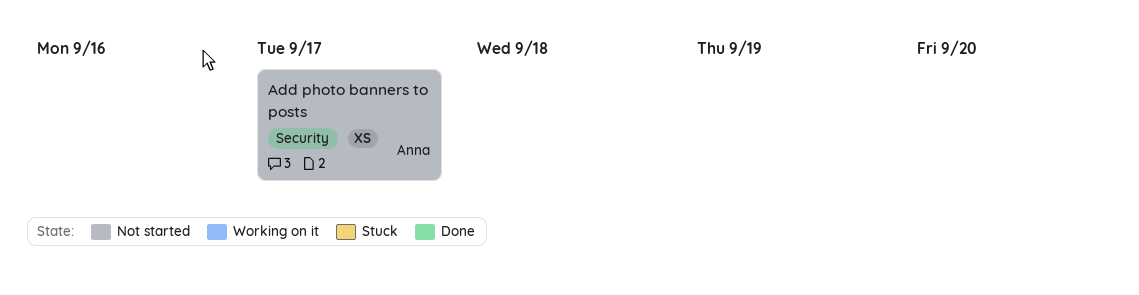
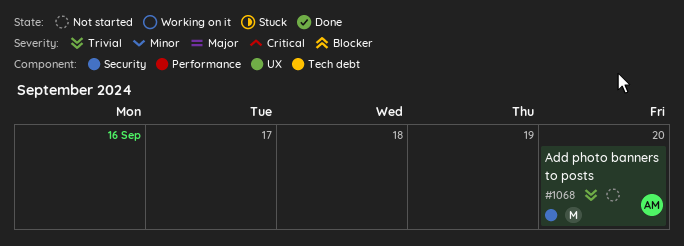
Add photo banners to posts, estimate: XS -> M
Add photo banners to posts, due: Sep 17 -> Sep 20

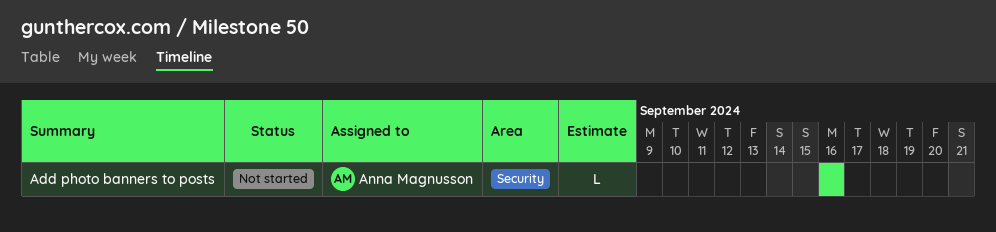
Add photo banners to posts, estimate: M -> L
Add photo banners to posts, due: Sep 20 -> Sep 16

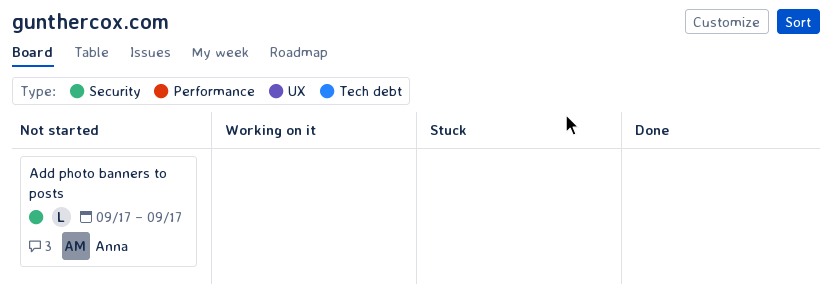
Add photo banners to posts, start: Sep 16 -> Sep 17
Add photo banners to posts, due: Sep 16 -> Sep 17

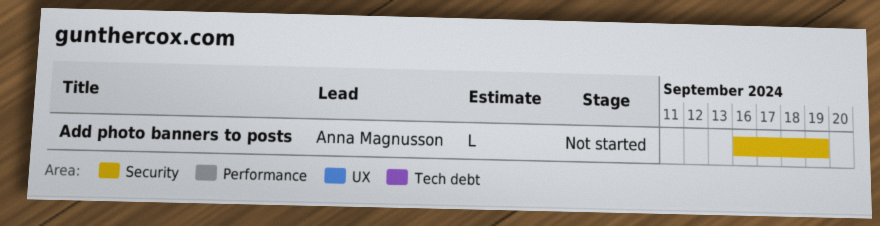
Add photo banners to posts, start: Sep 17 -> Sep 16
Add photo banners to posts, due: Sep 17 -> Sep 19

